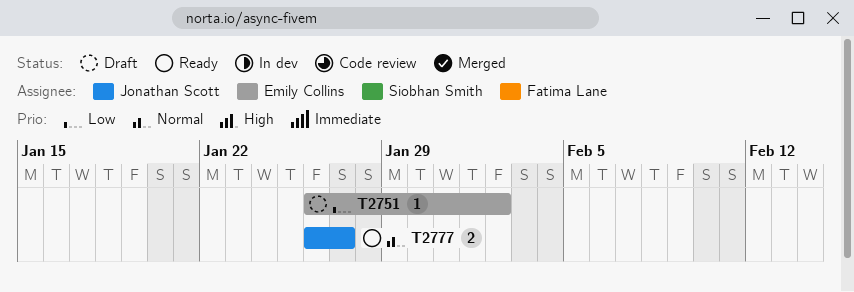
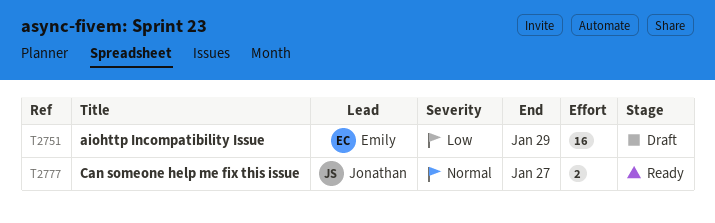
T2751, estimate: 1 -> 16
T2751, due: Feb 2 -> Jan 29

